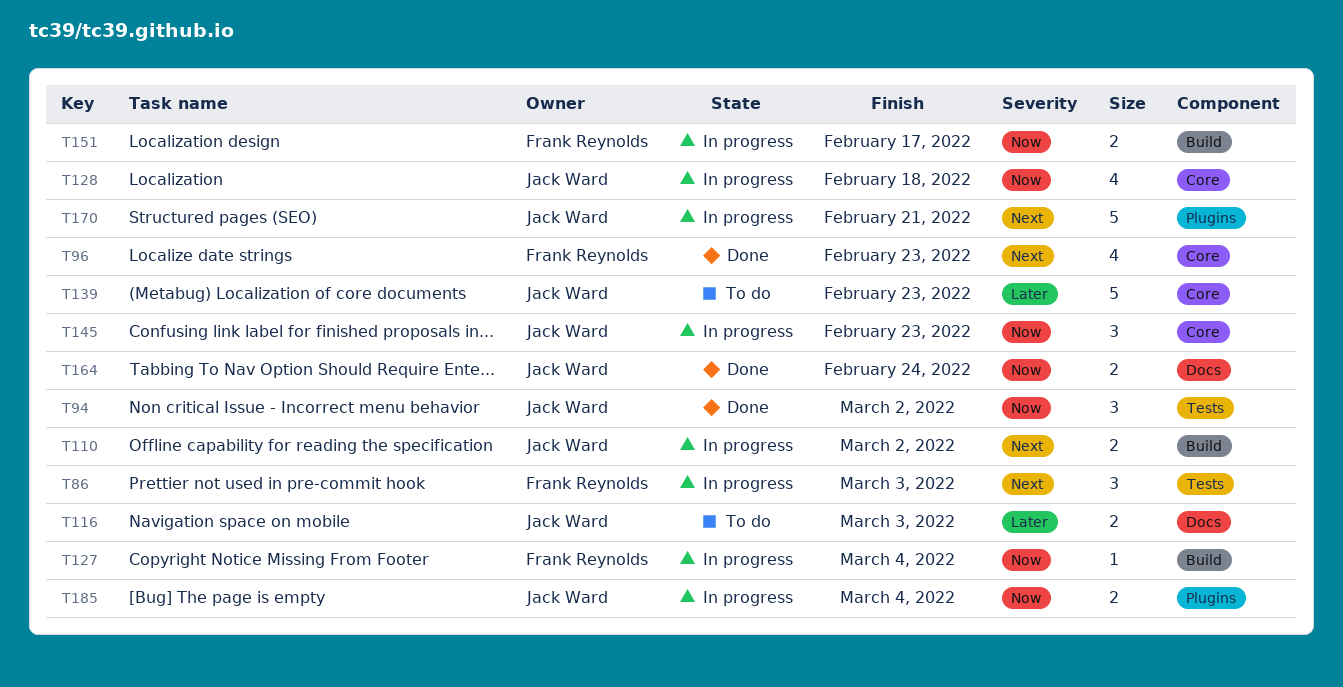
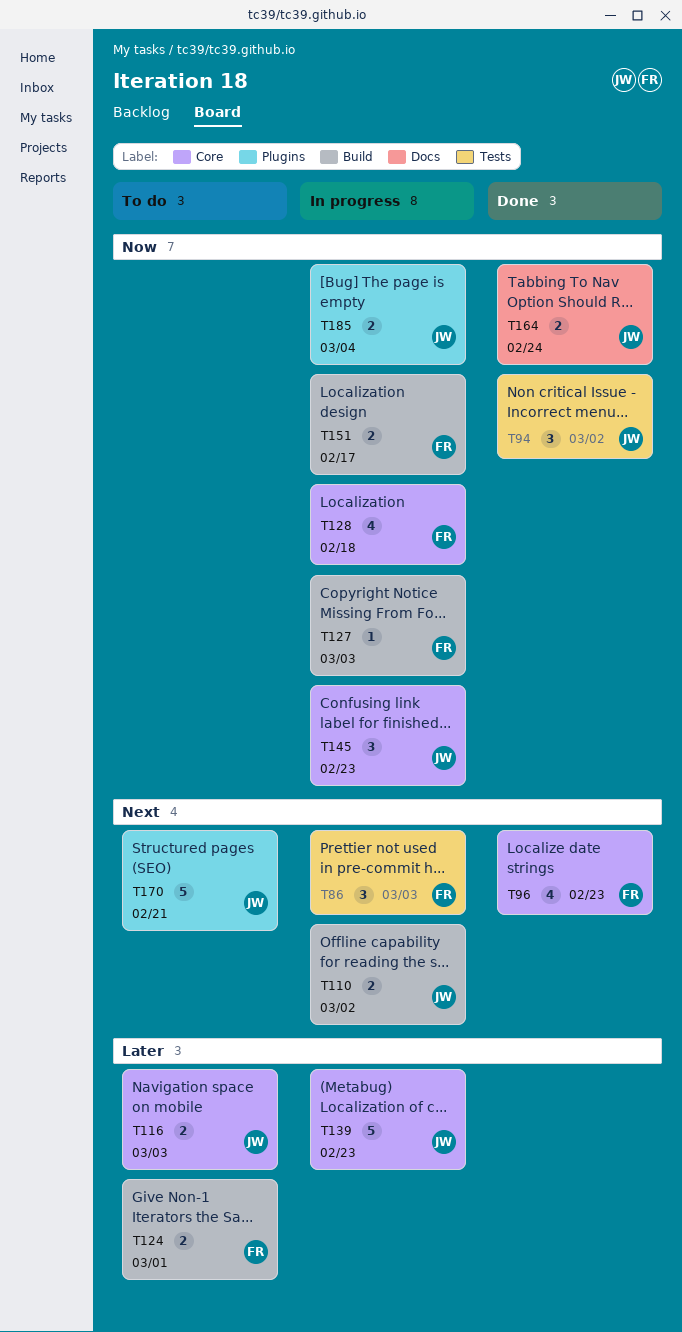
T116, label: Docs -> Core
T124: none -> present
T127, due: Mar 4 -> Mar 3
T128, owner: Jack Ward -> Frank Reynolds
T139, status: To do -> In progress
T170, status: In progress -> To do

